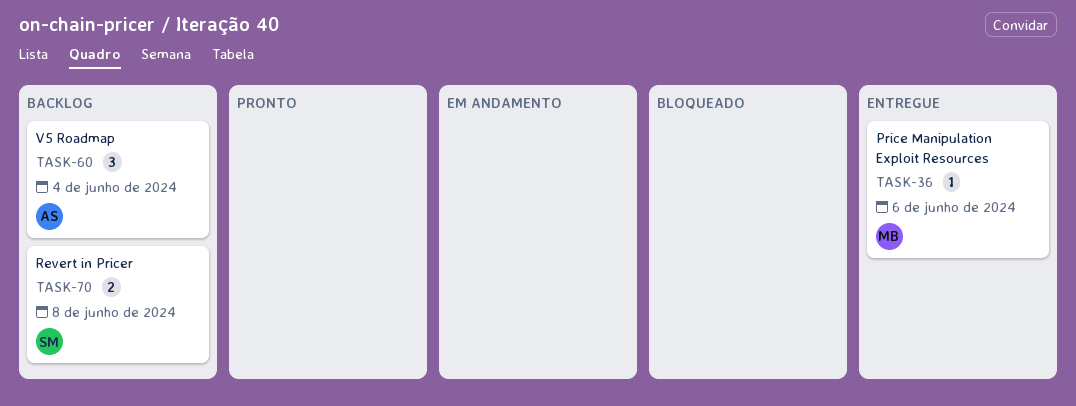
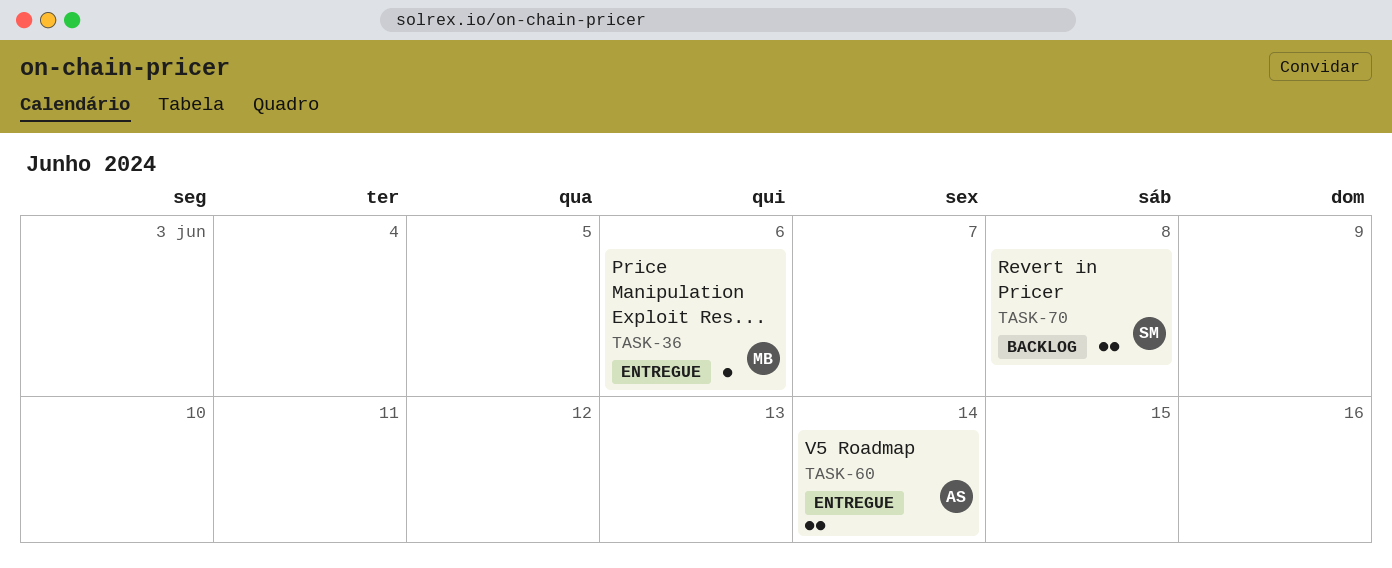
TASK-60, status: Backlog -> Entregue
TASK-60, estimate: 3 -> 2
TASK-60, due: Jun 4 -> Jun 14

